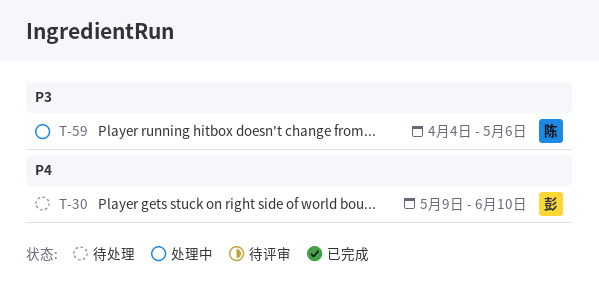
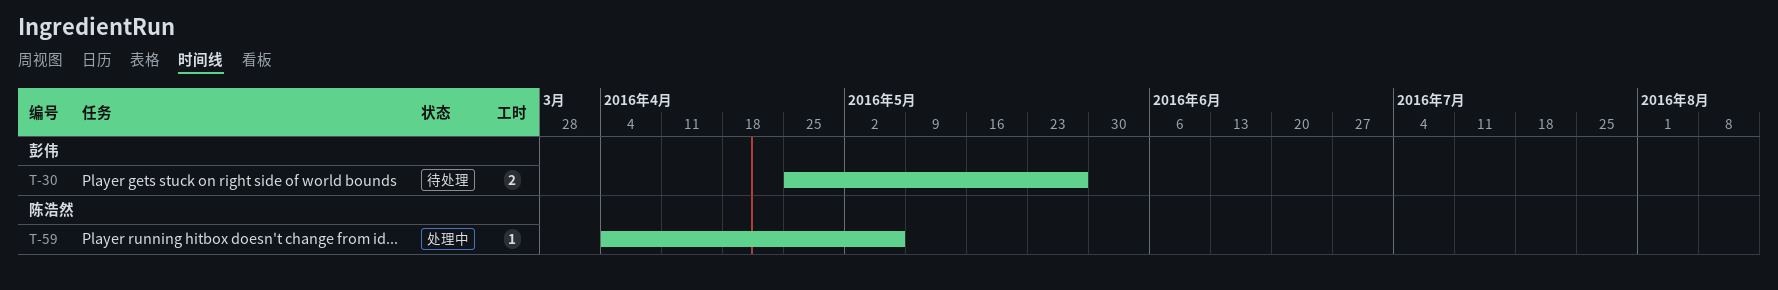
T-30, start: May 9 -> Apr 25
T-30, due: Jun 10 -> May 27

